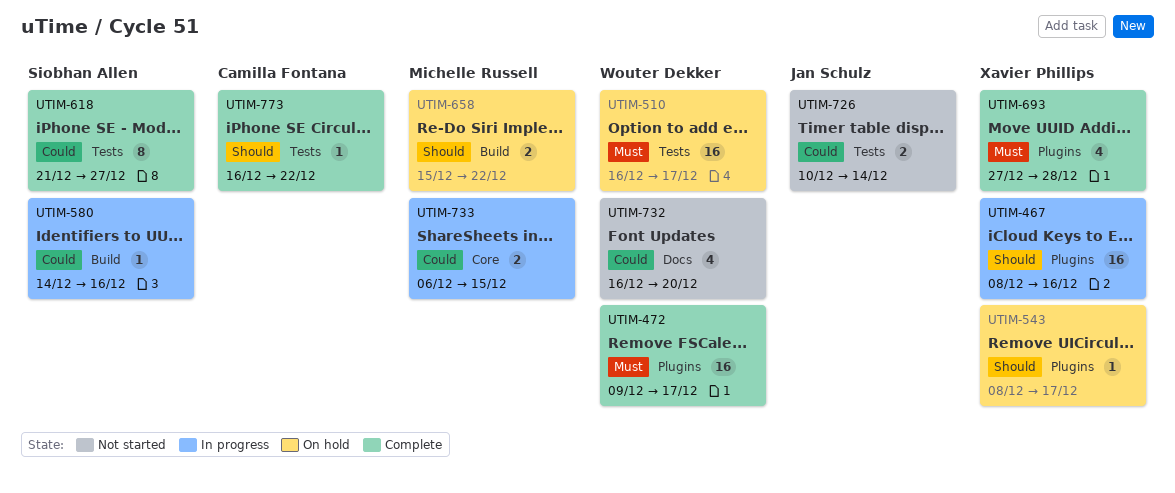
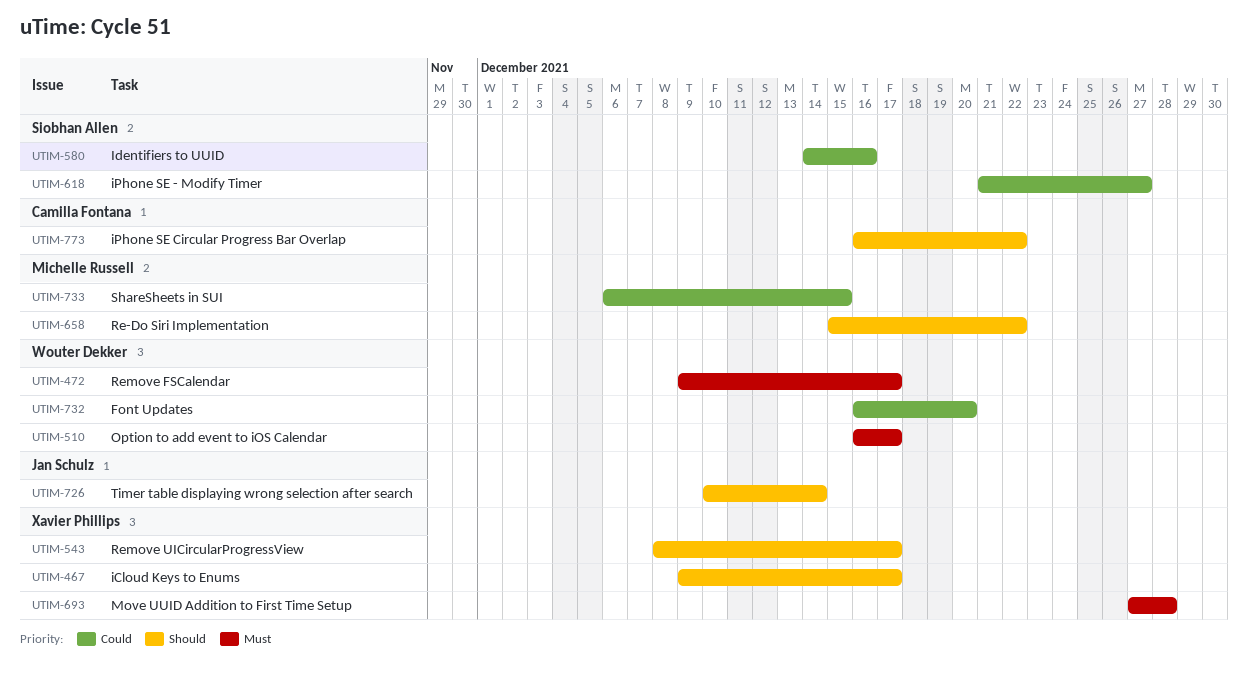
UTIM-467, start: Dec 8 -> Dec 9
UTIM-467, due: Dec 16 -> Dec 17
UTIM-726, priority: Could -> Should

